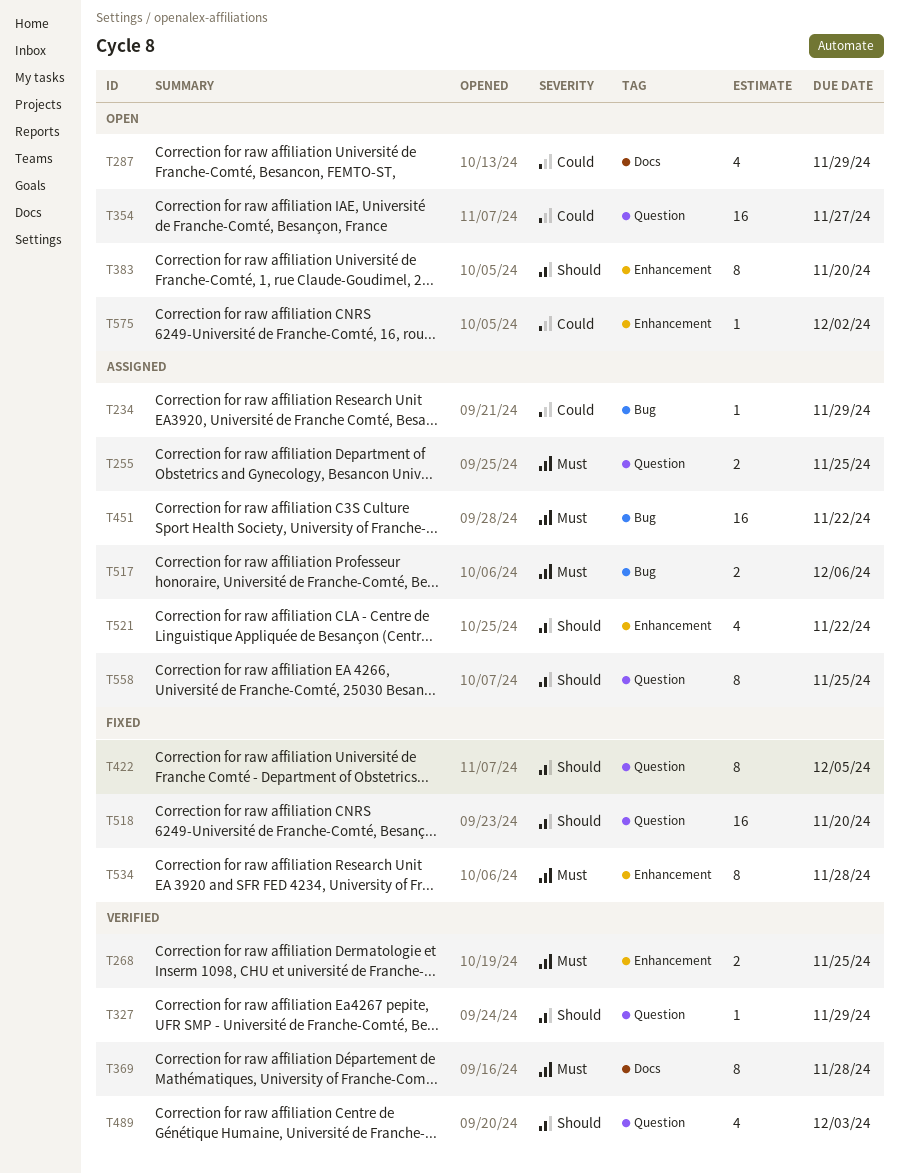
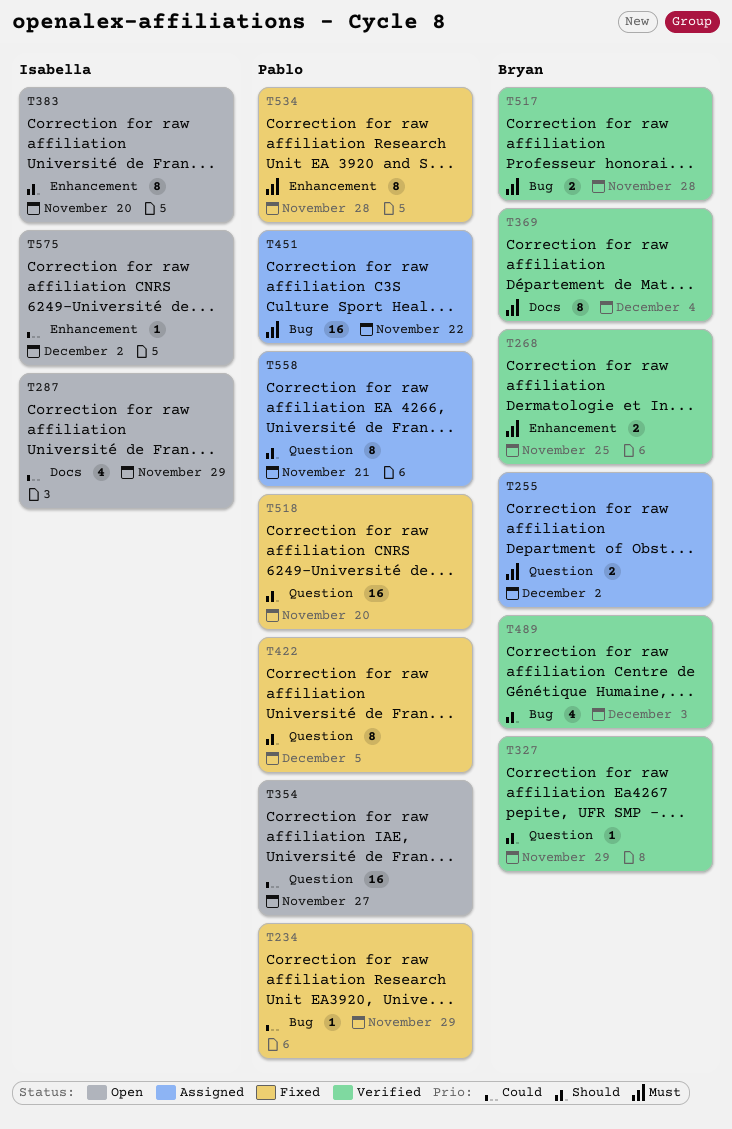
T234, status: Assigned -> Fixed
T255, due: Nov 25 -> Dec 2
T369, due: Nov 28 -> Dec 4
T489, label: Question -> Bug
T517, status: Assigned -> Verified
T517, due: Dec 6 -> Nov 28
T521: present -> none
T558, due: Nov 25 -> Nov 21

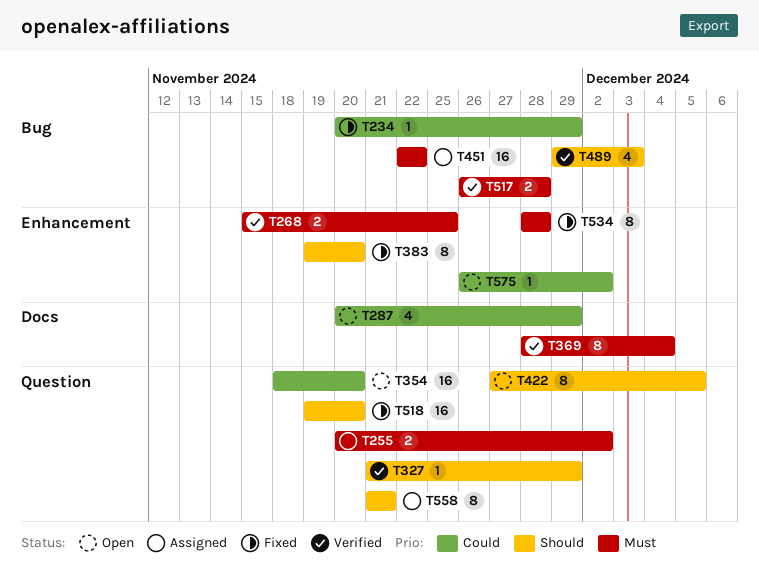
T354, due: Nov 27 -> Nov 20
T383, status: Open -> Fixed
T422, status: Fixed -> Open

